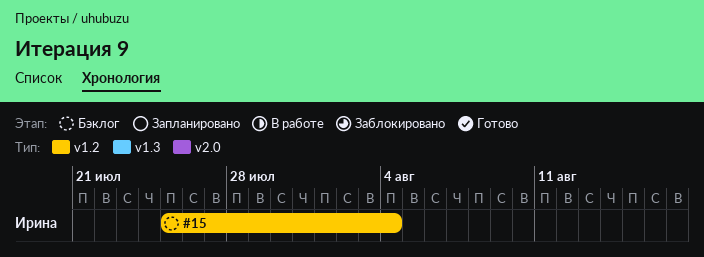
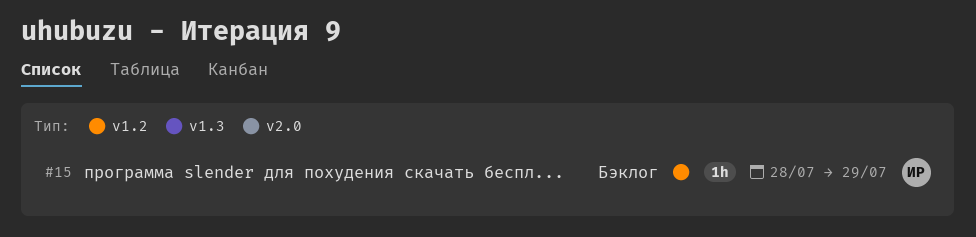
#15, start: Jul 25 -> Jul 28
#15, due: Aug 4 -> Jul 29

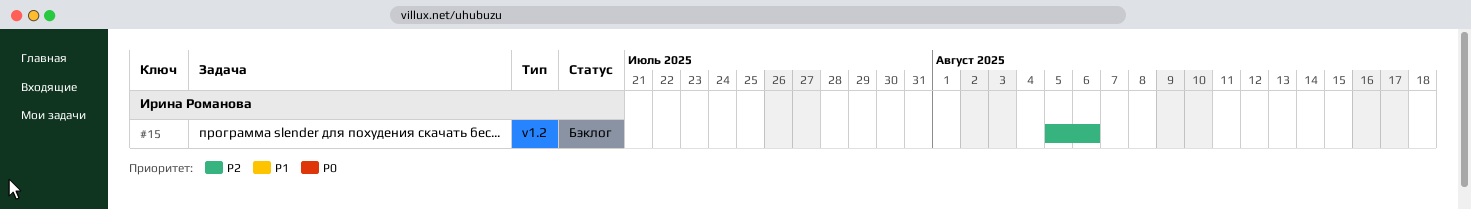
#15, start: Jul 28 -> Aug 5
#15, due: Jul 29 -> Aug 6

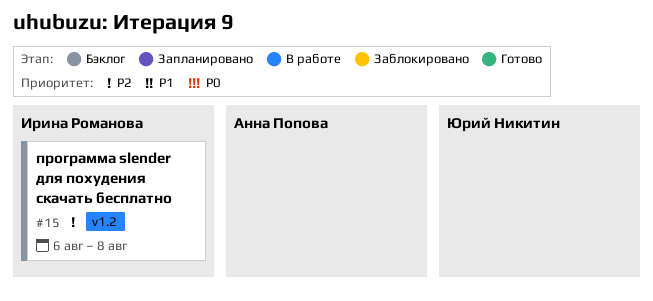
#15, start: Aug 5 -> Aug 6
#15, due: Aug 6 -> Aug 8

